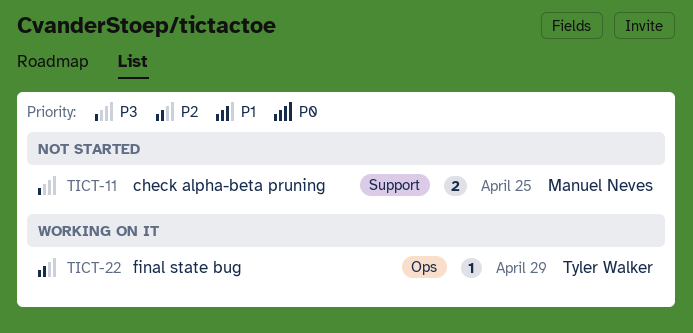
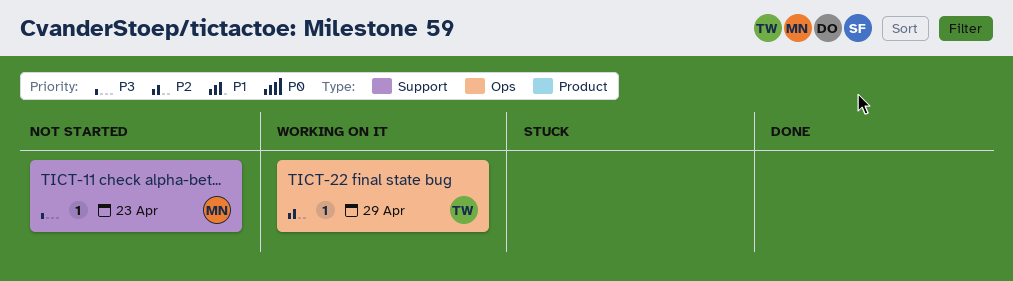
TICT-11, estimate: 2 -> 1
TICT-11, due: Apr 25 -> Apr 23

